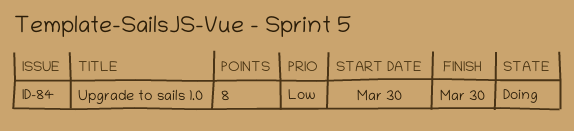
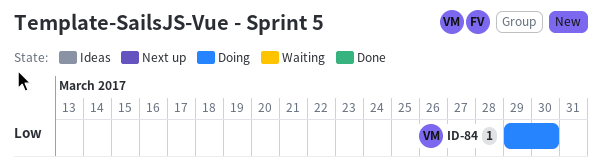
ID-84, estimate: 8 -> 1
ID-84, start: Mar 30 -> Mar 29

